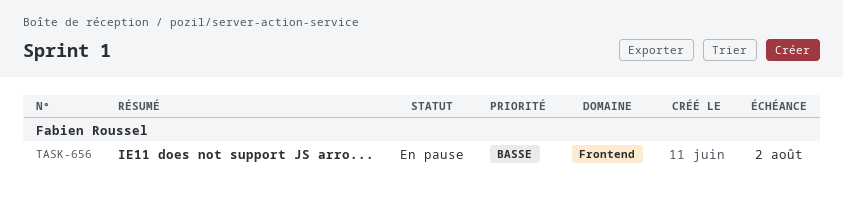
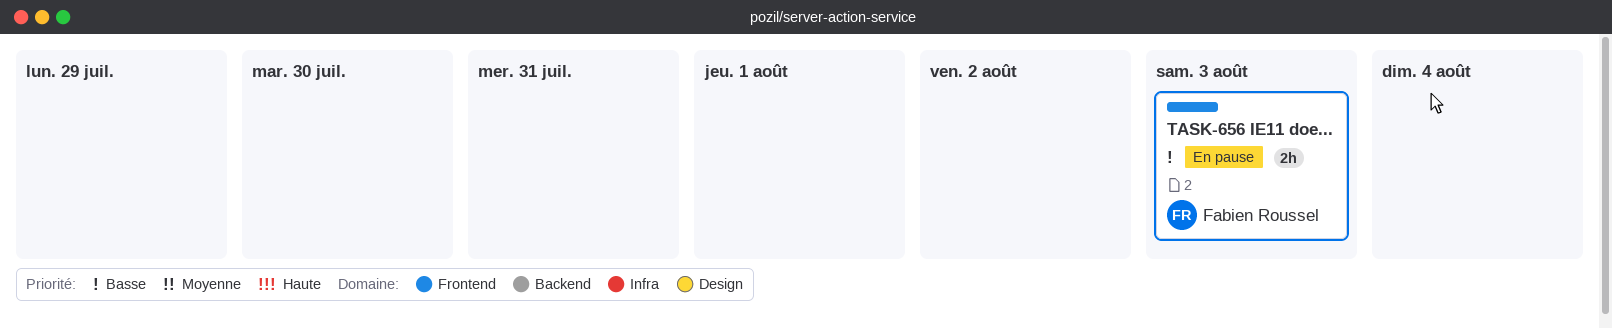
TASK-656, due: Aug 2 -> Aug 3

